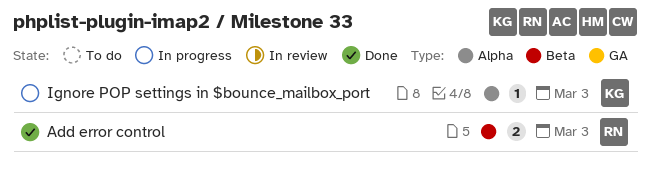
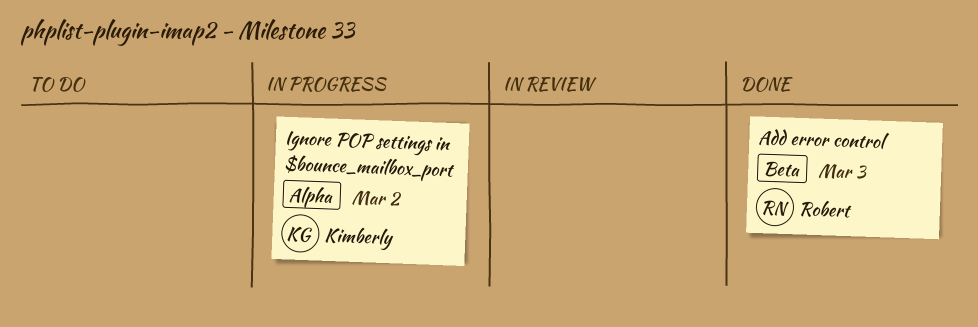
Ignore POP settings in $bounce_mailbox_port, due: Mar 3 -> Mar 2

